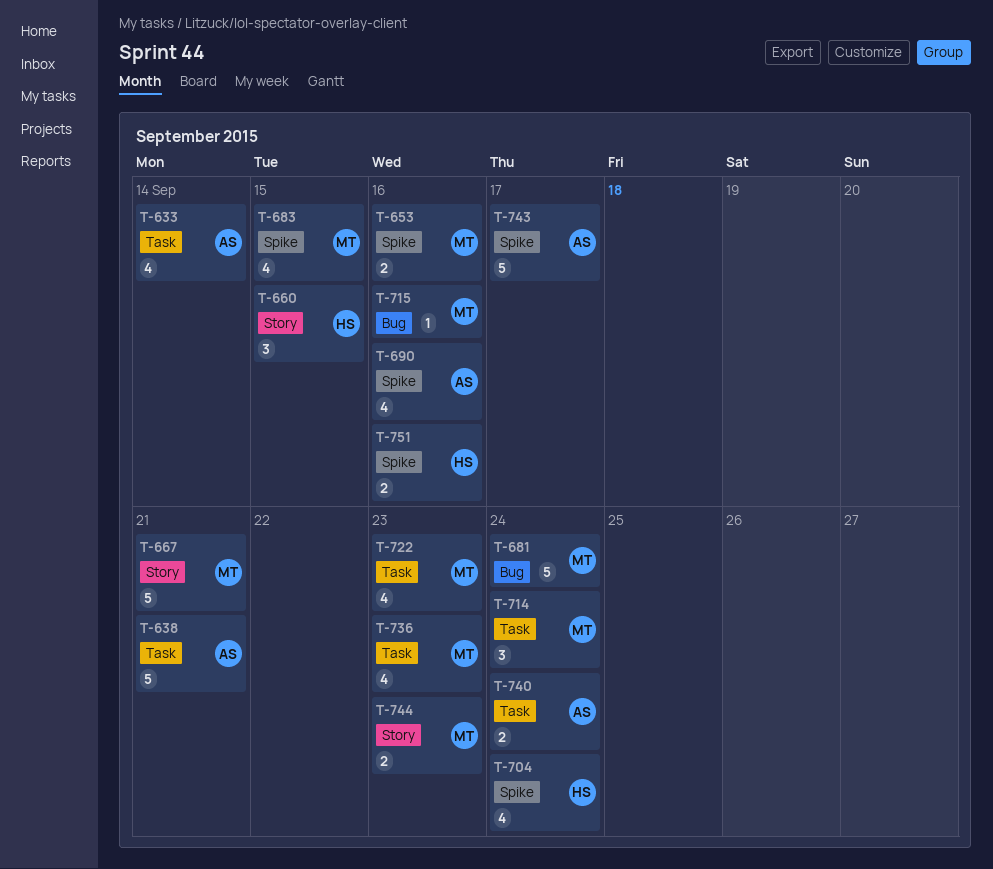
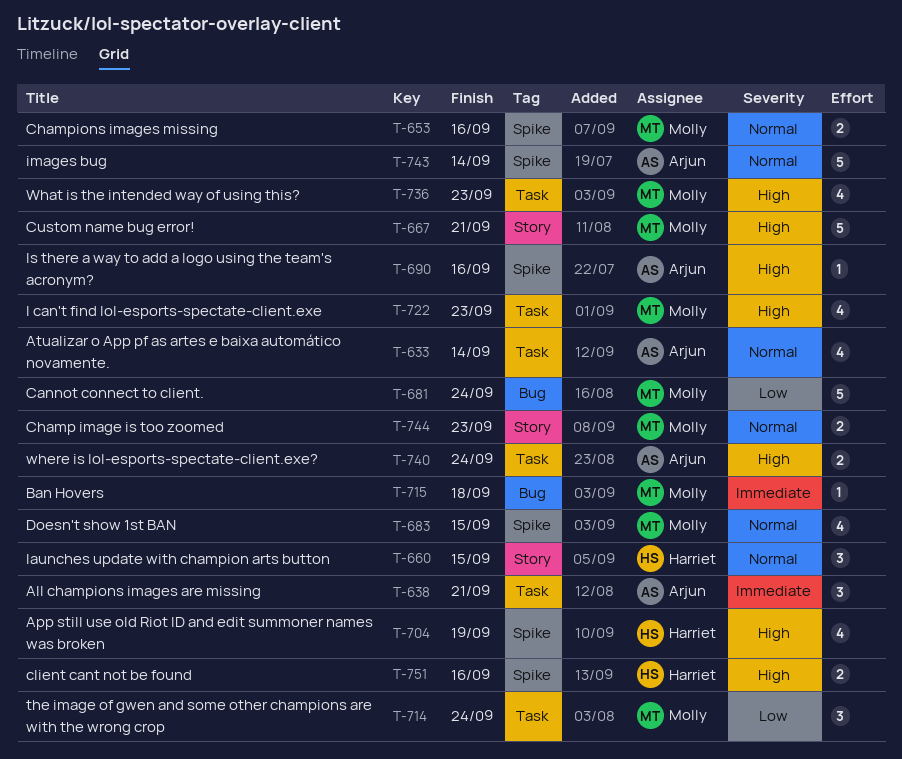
T-638, estimate: 5 -> 3
T-690, estimate: 4 -> 1
T-704, due: Sep 24 -> Sep 19
T-715, due: Sep 16 -> Sep 18
T-743, due: Sep 17 -> Sep 14

